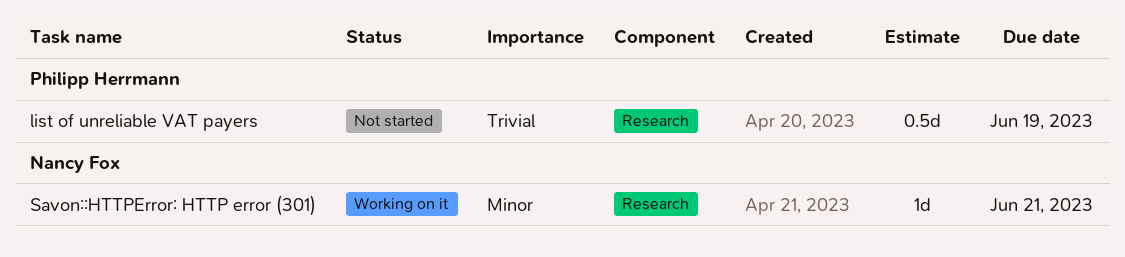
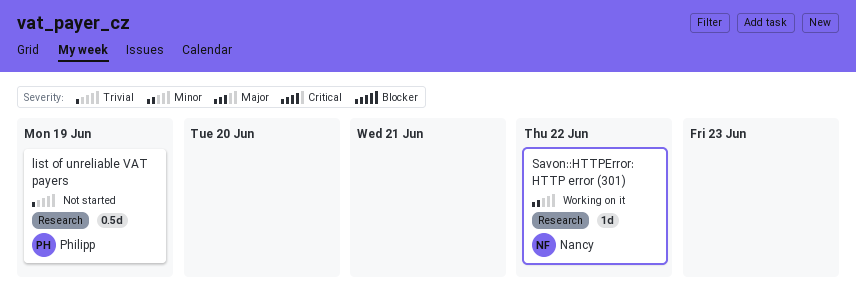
Savon::HTTPError: HTTP error (301), due: Jun 21 -> Jun 22

